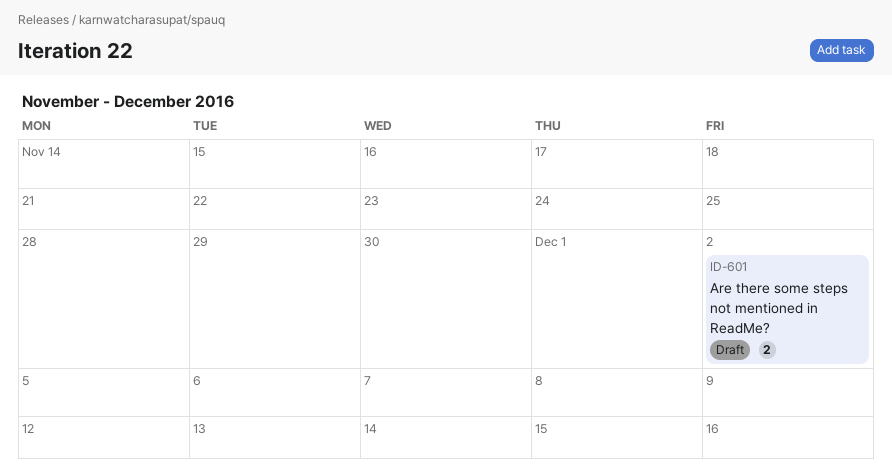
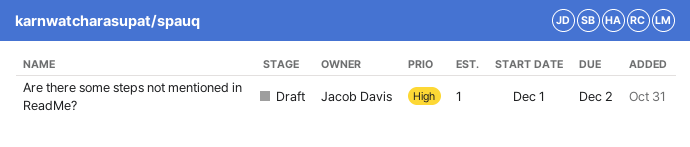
Are there some steps not mentioned in ReadMe?, estimate: 2 -> 1

